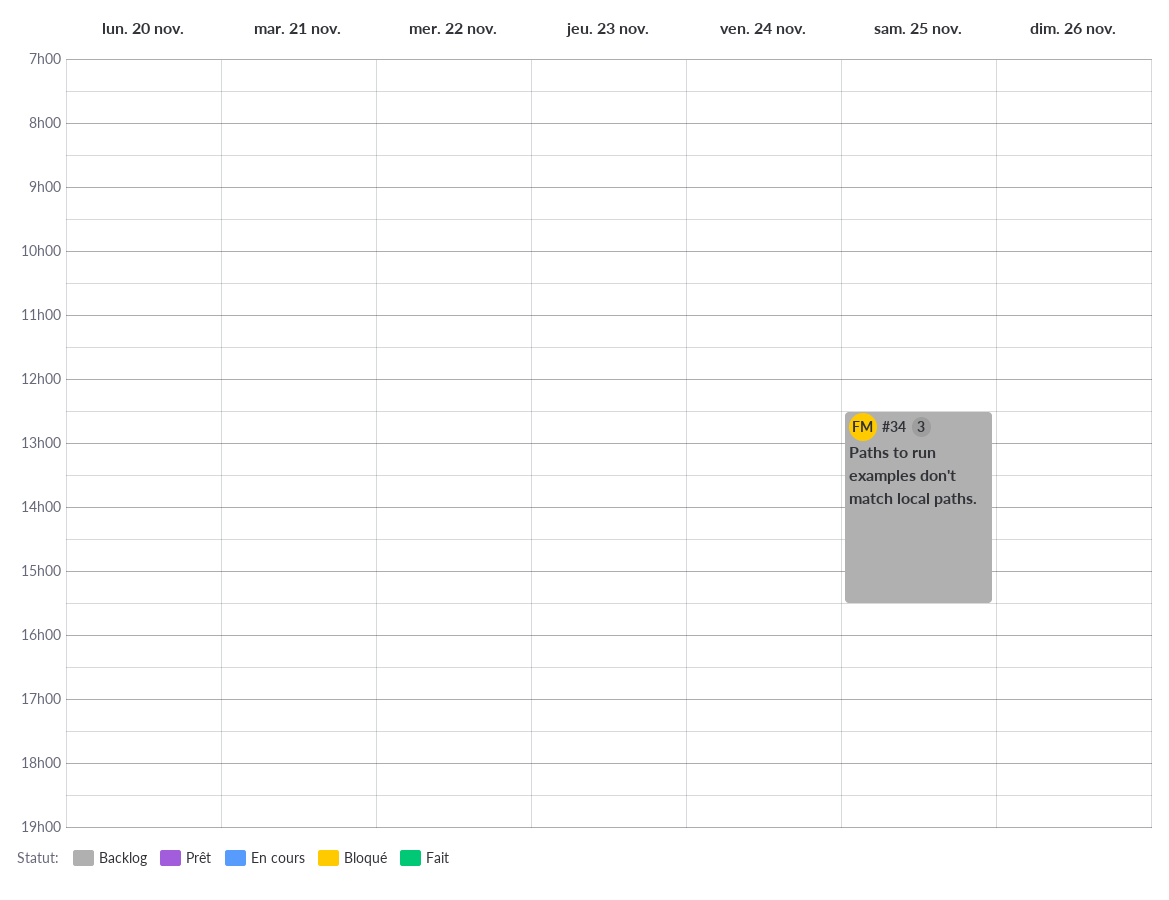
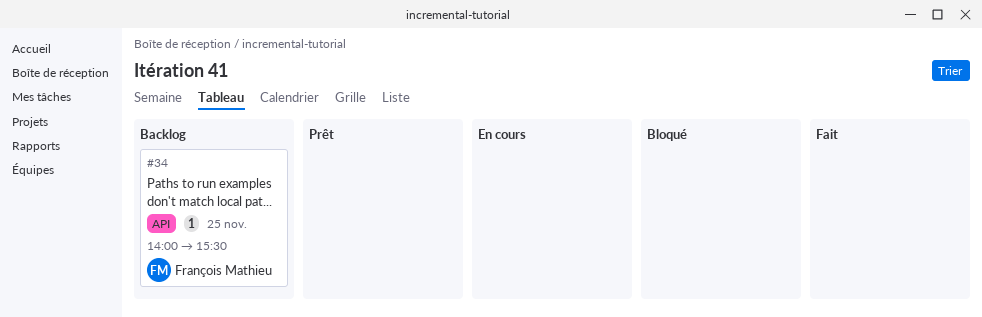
#34, estimate: 3 -> 1
#34, begins: 12:30 -> 14:00

